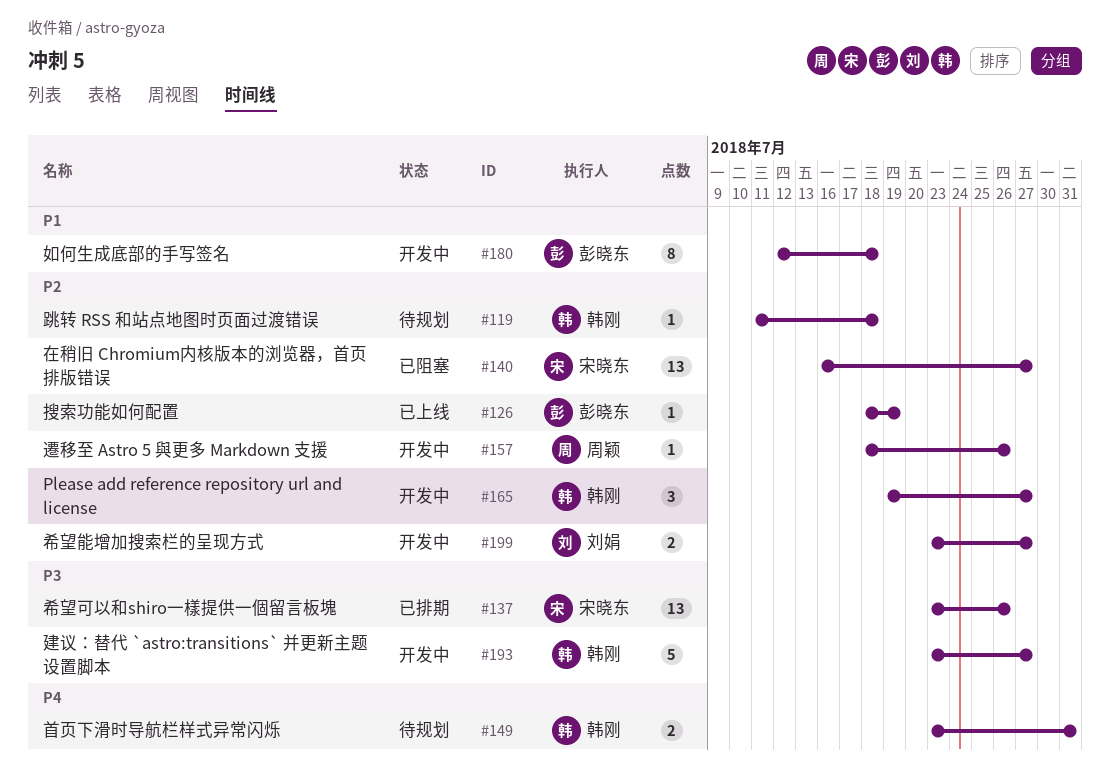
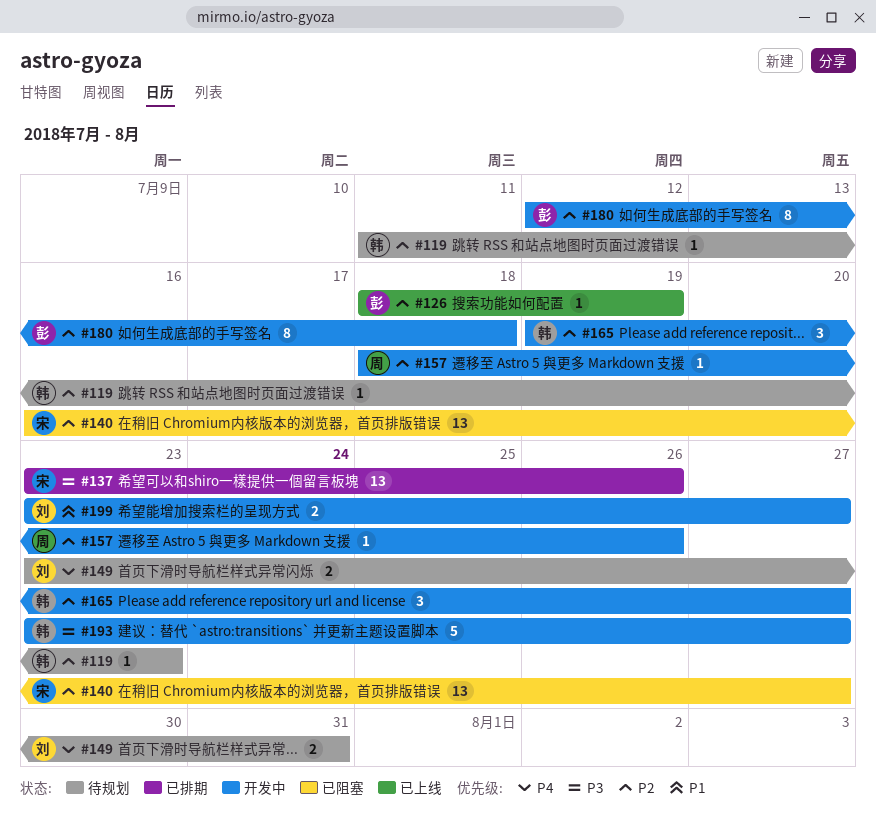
#119, due: Jul 18 -> Jul 23
#149, owner: 韩刚 -> 刘娟
#180, priority: P1 -> P2
#199, priority: P2 -> P1

